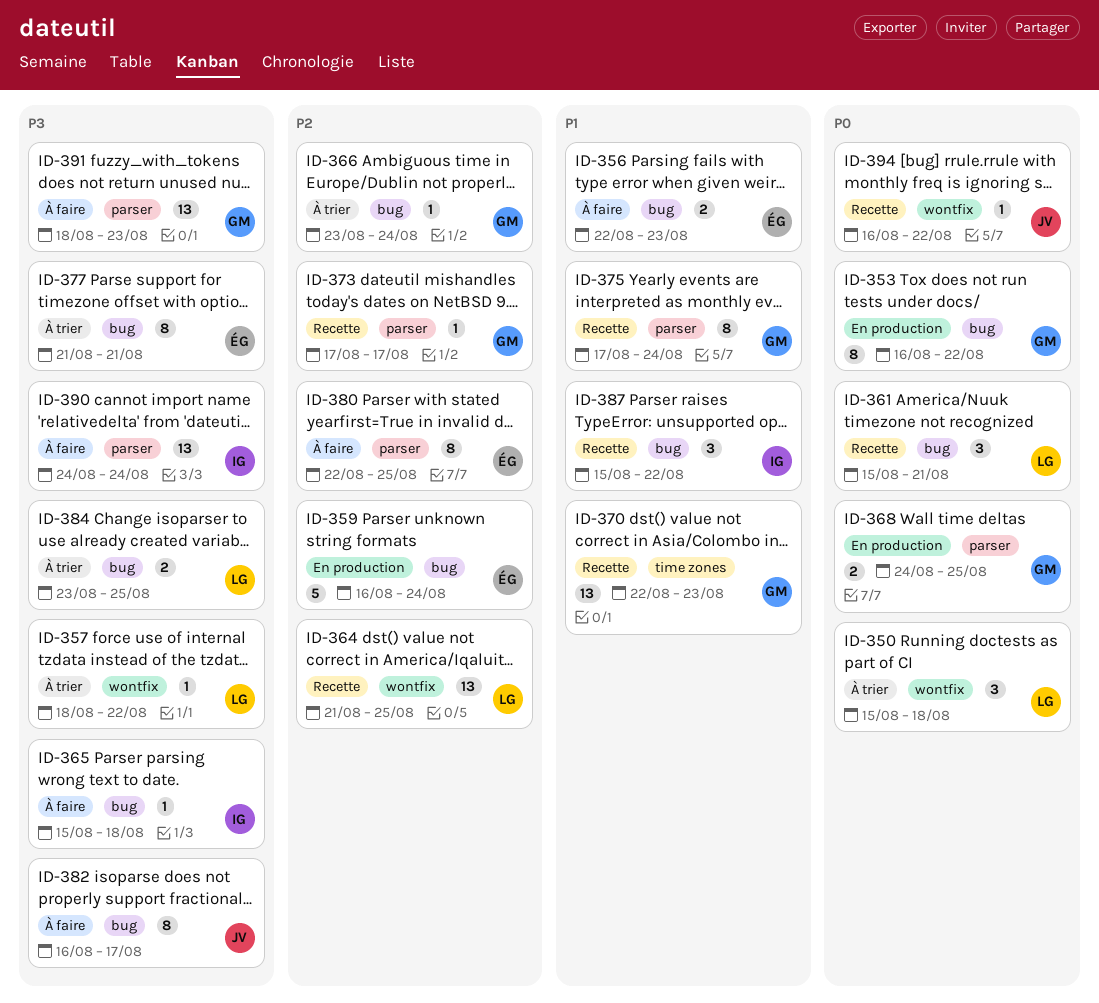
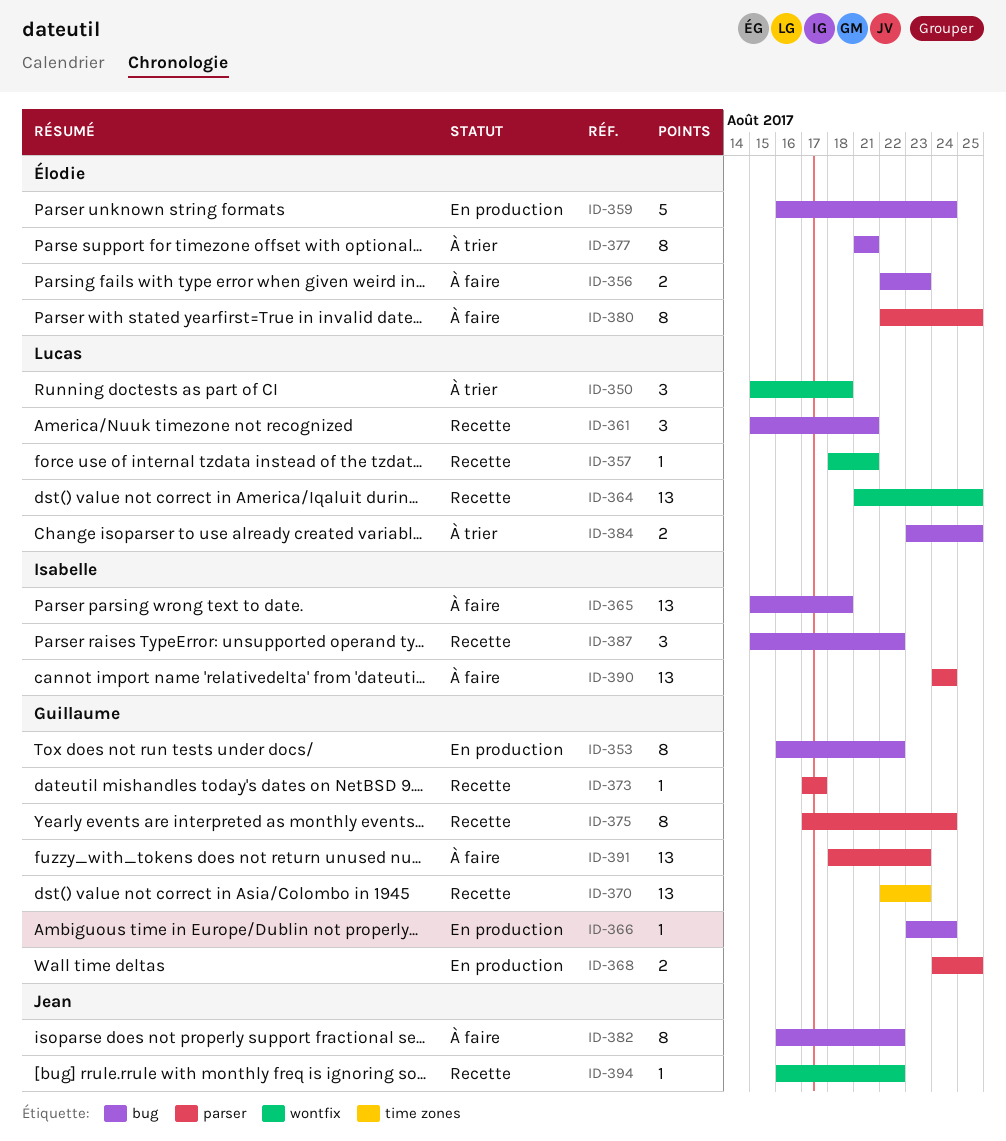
ID-357, status: À trier -> Recette
ID-357, due: Aug 22 -> Aug 21
ID-365, estimate: 1 -> 13
ID-366, status: À trier -> En production
ID-382, due: Aug 17 -> Aug 22

